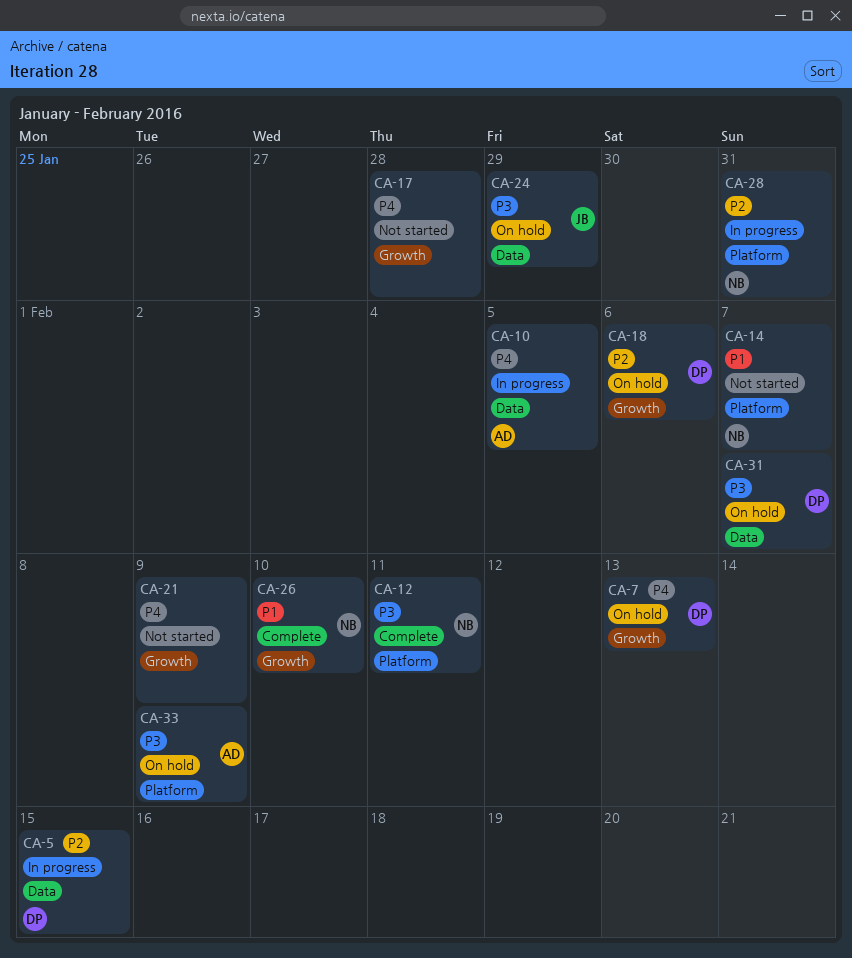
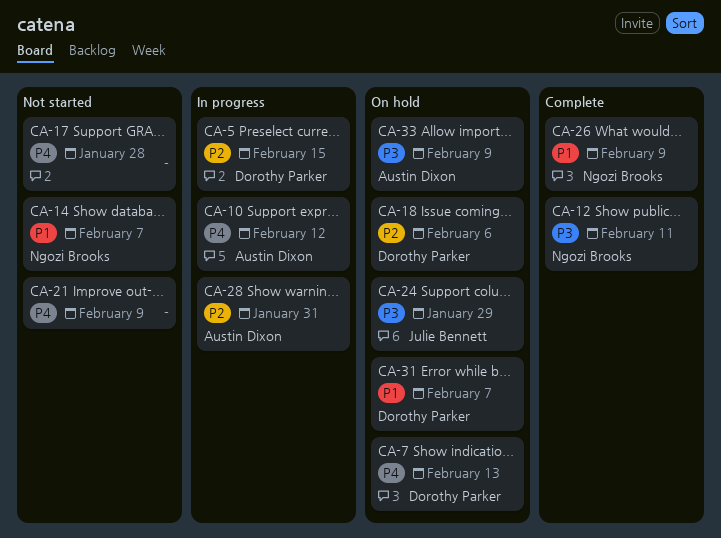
CA-10, due: Feb 5 -> Feb 12
CA-26, due: Feb 10 -> Feb 9
CA-28, owner: Ngozi Brooks -> Austin Dixon
CA-31, priority: P3 -> P1

